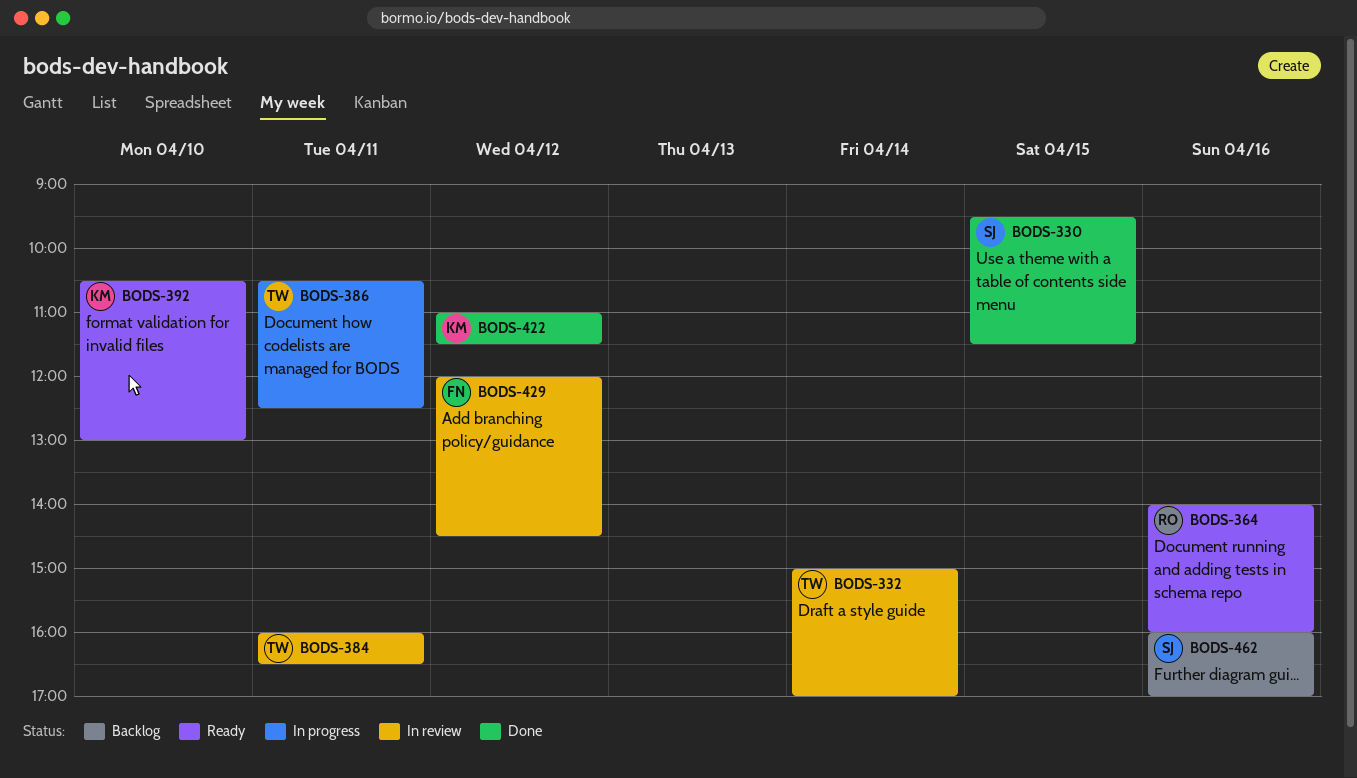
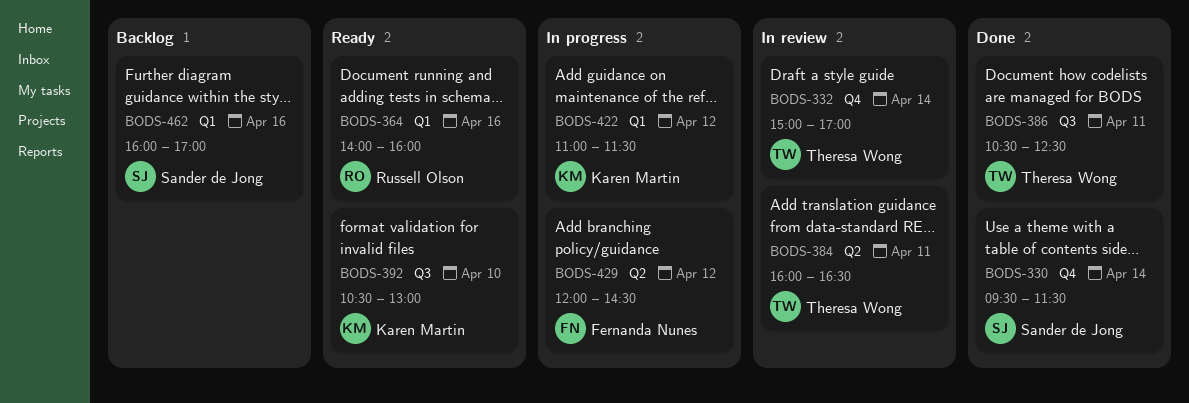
BODS-330, day: Apr 15 -> Apr 14
BODS-386, status: In progress -> Done
BODS-422, status: Done -> In progress
BODS-429, status: In review -> In progress

